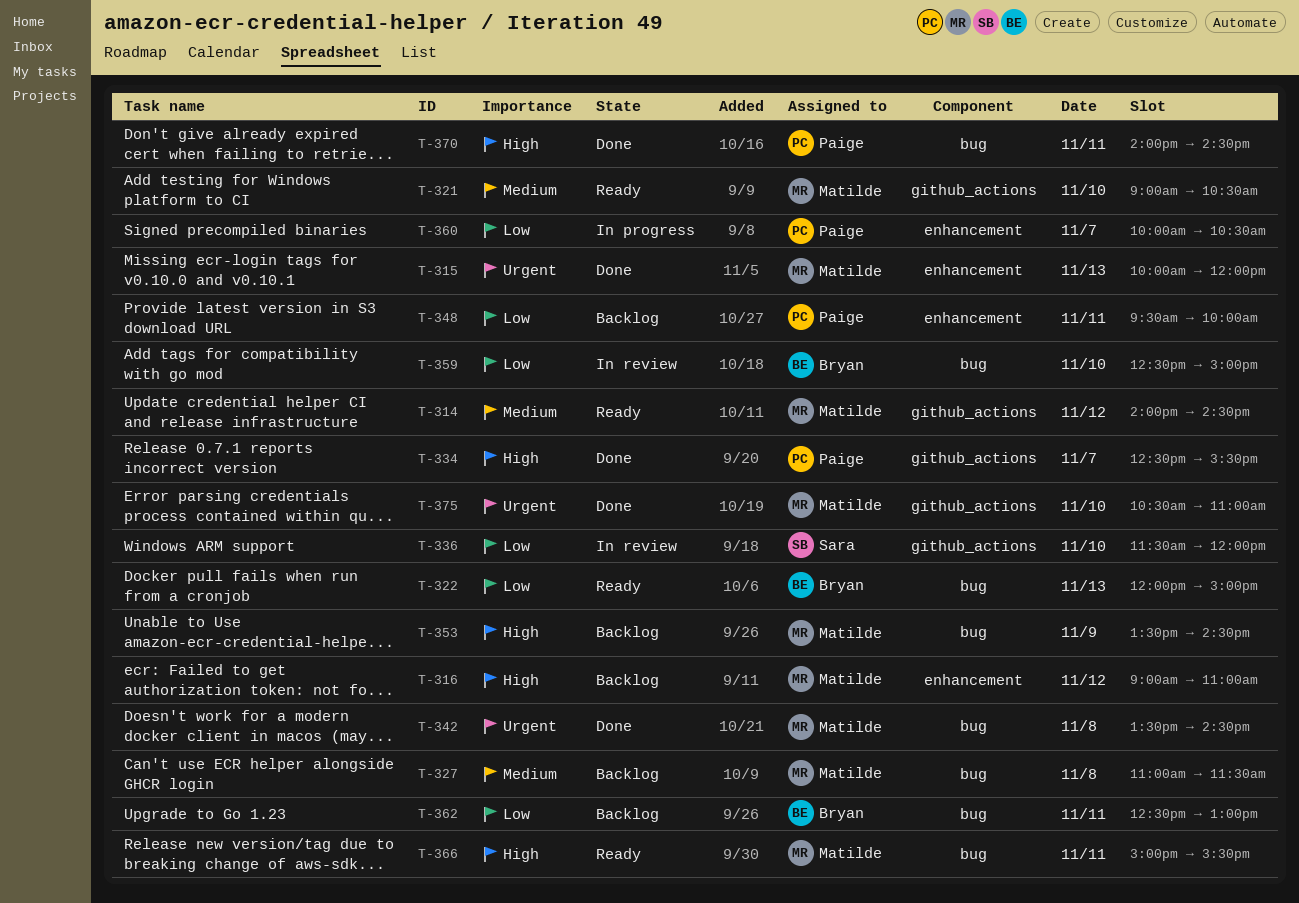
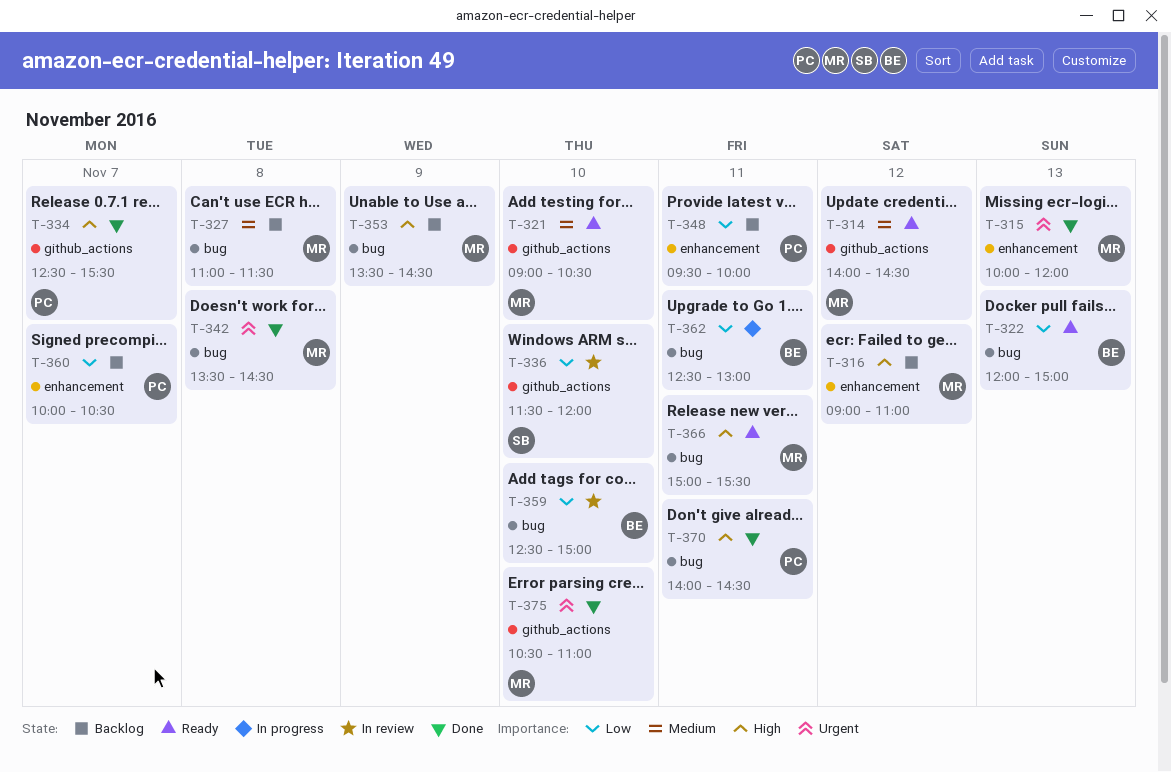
T-360, status: In progress -> Backlog
T-362, status: Backlog -> In progress

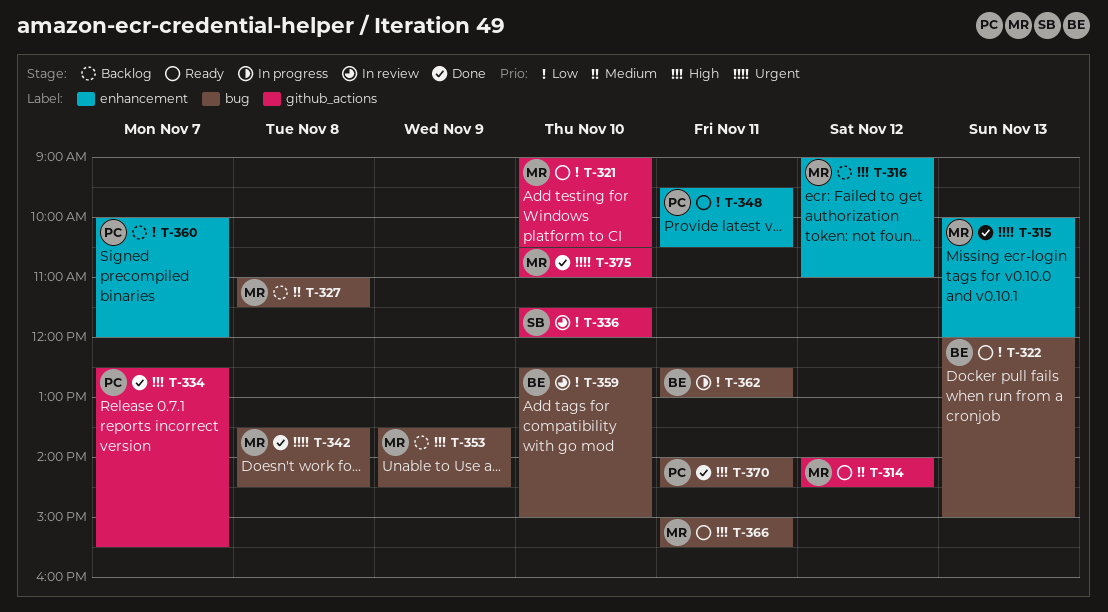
T-321, priority: Medium -> Low
T-348, status: Backlog -> Ready
T-348, ends: 10:00 -> 10:30
T-360, ends: 10:30 -> 12:00

